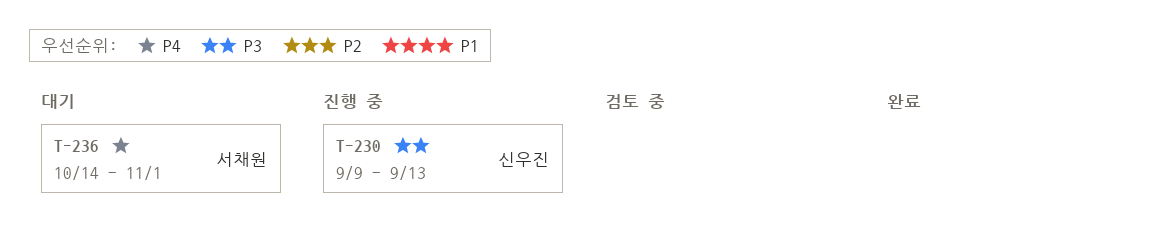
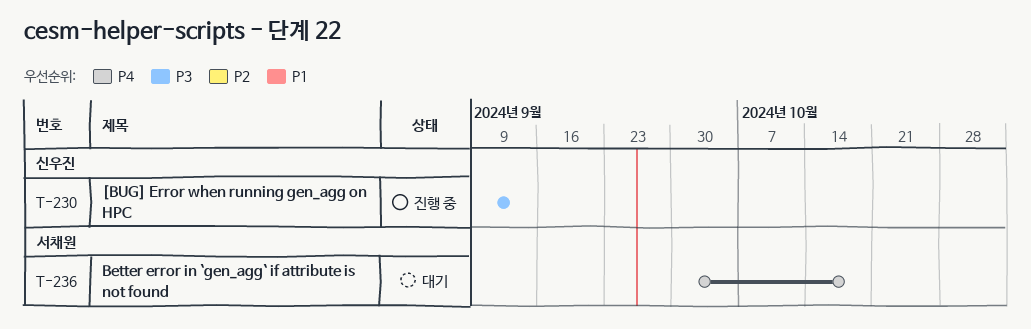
T-236, start: Oct 14 -> Sep 30
T-236, due: Nov 1 -> Oct 18

